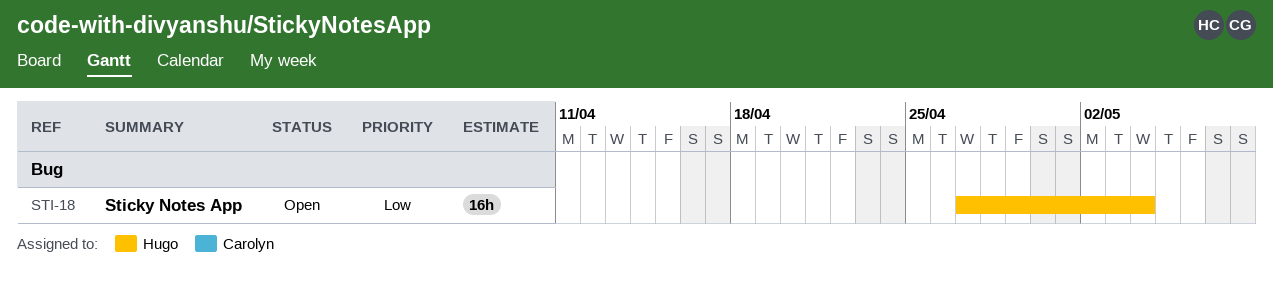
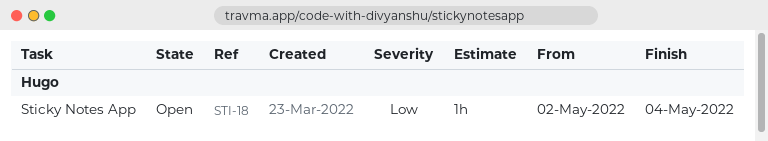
STI-18, estimate: 16h -> 1h
STI-18, start: Apr 27 -> May 2

